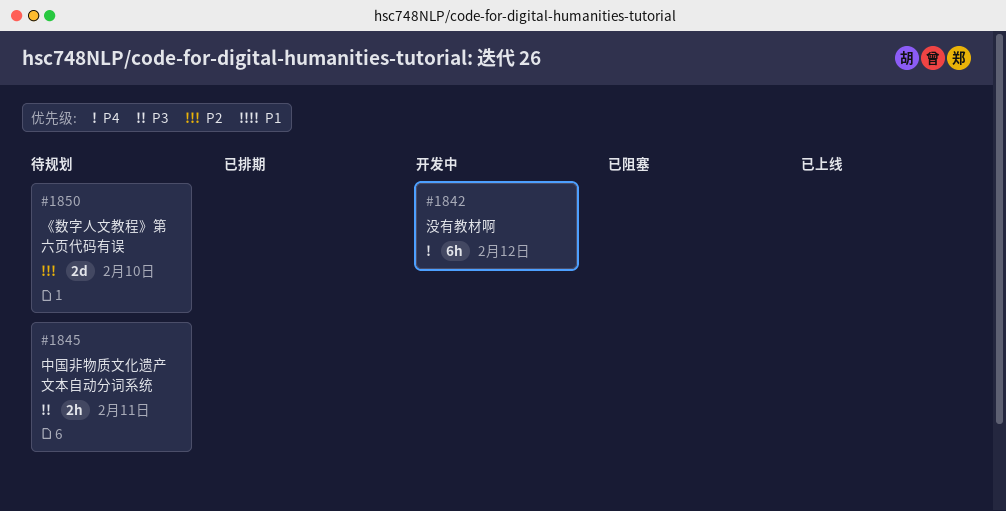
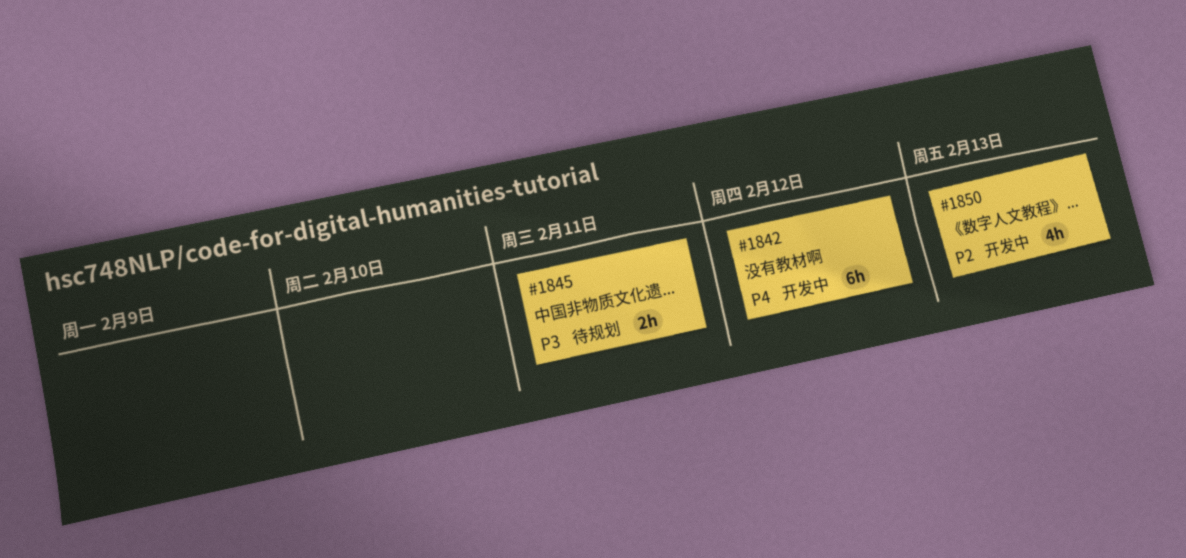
#1850, status: 待规划 -> 开发中
#1850, estimate: 2d -> 4h
#1850, due: Feb 10 -> Feb 13

